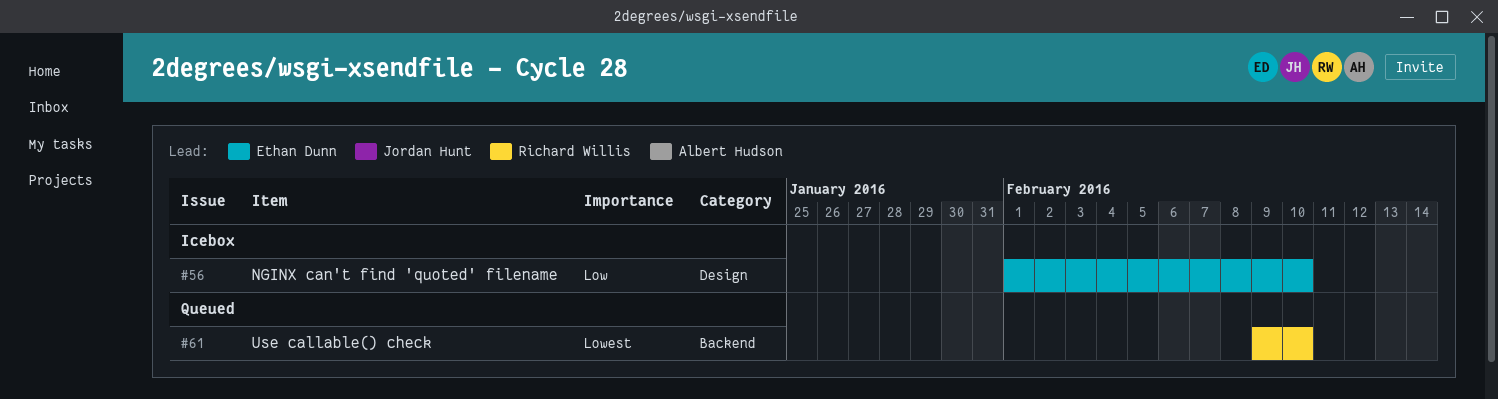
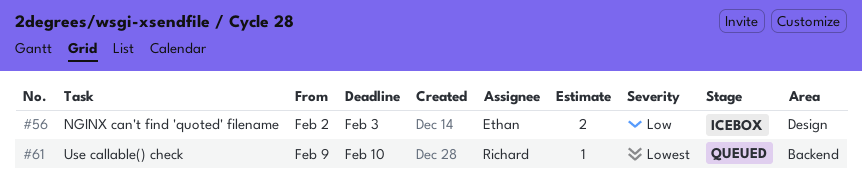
#56, start: Feb 1 -> Feb 2
#56, due: Feb 10 -> Feb 3

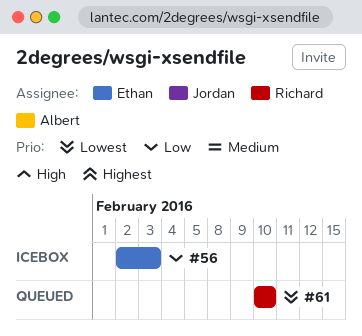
#61, start: Feb 9 -> Feb 10

